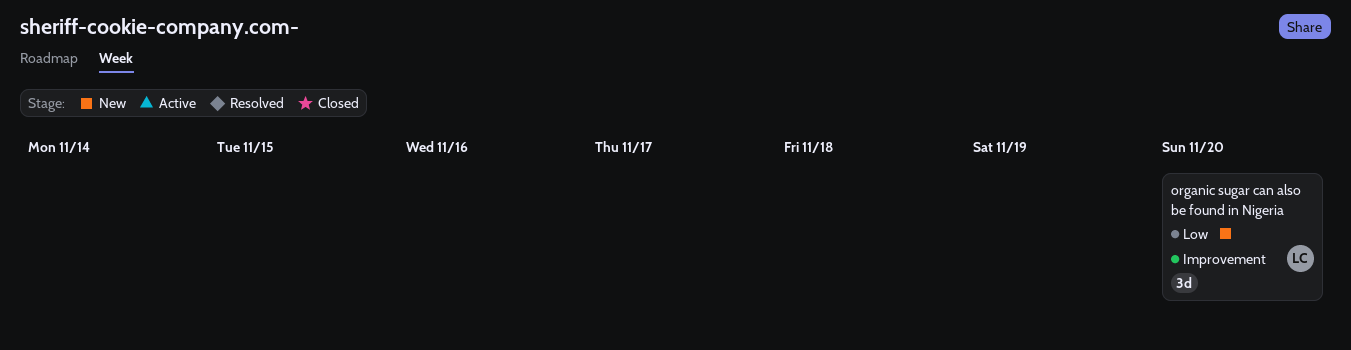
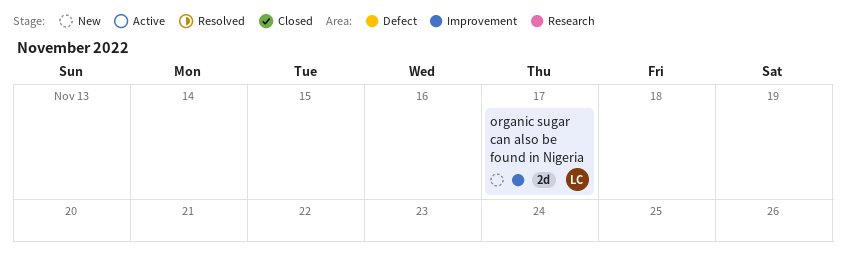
organic sugar can also be found in Nigeria, estimate: 3d -> 2d
organic sugar can also be found in Nigeria, due: Nov 20 -> Nov 17

